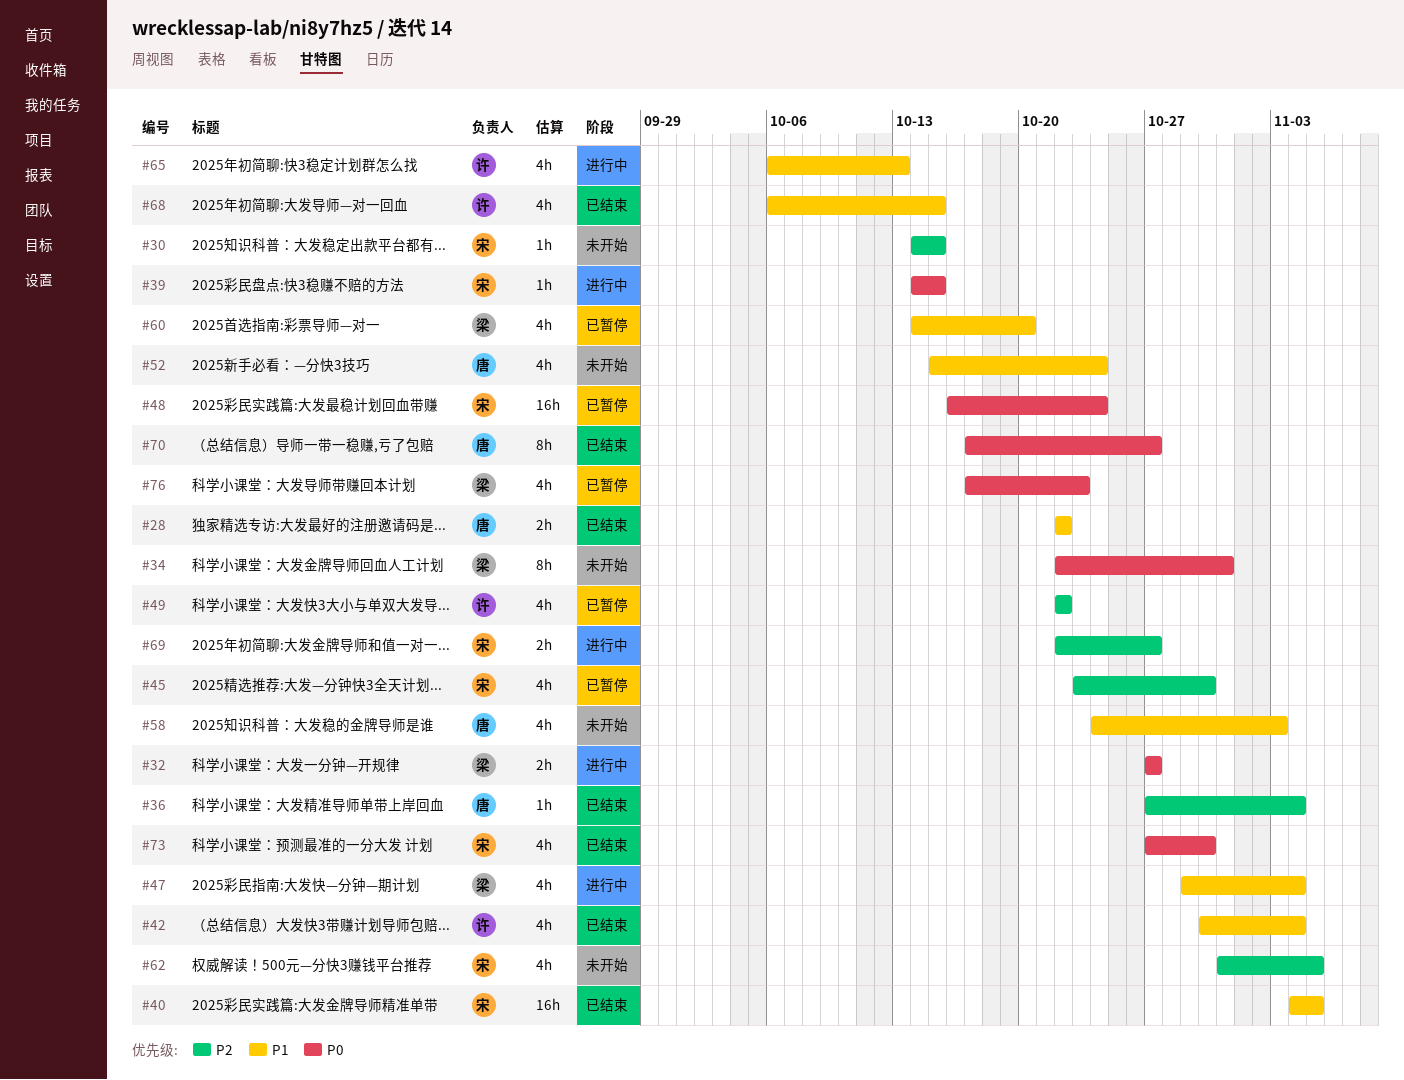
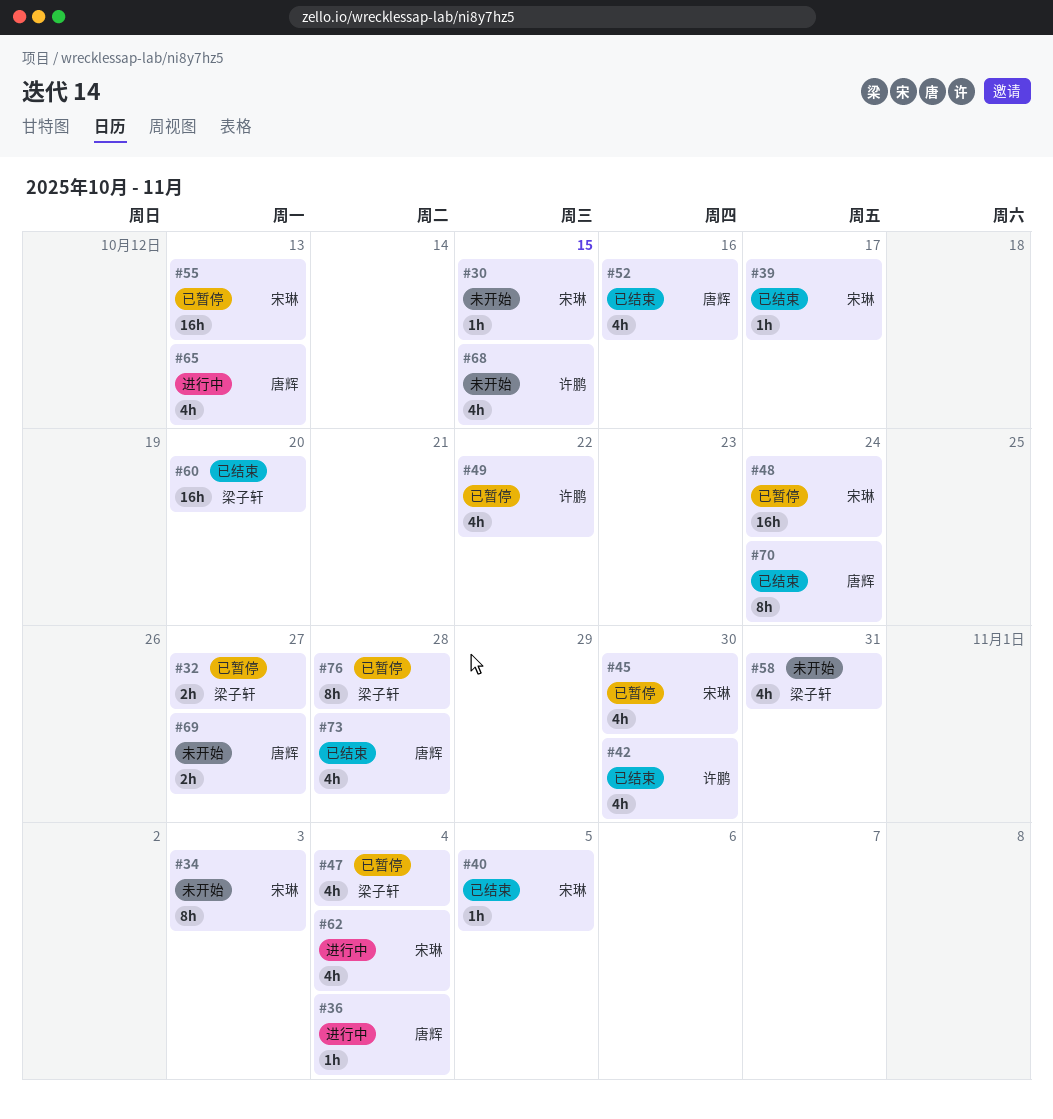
#28: present -> none
#32, status: 进行中 -> 已暂停
#34, owner: 梁子轩 -> 宋琳
#34, due: Oct 31 -> Nov 3
#36, status: 已结束 -> 进行中
#39, status: 进行中 -> 已结束
#39, due: Oct 15 -> Oct 17
#40, estimate: 16h -> 1h
#42, due: Nov 4 -> Oct 30
#47, status: 进行中 -> 已暂停
#52, status: 未开始 -> 已结束
#52, due: Oct 24 -> Oct 16
#55: none -> present
#58, owner: 唐辉 -> 梁子轩
#58, due: Nov 3 -> Oct 31
#60, status: 已暂停 -> 已结束
#60, estimate: 4h -> 16h
#62, status: 未开始 -> 进行中
#62, due: Nov 5 -> Nov 4
#65, owner: 许鹏 -> 唐辉
#68, status: 已结束 -> 未开始
#69, status: 进行中 -> 未开始
#69, owner: 宋琳 -> 唐辉
#70, due: Oct 27 -> Oct 24
#73, owner: 宋琳 -> 唐辉
#73, due: Oct 30 -> Oct 28
#76, estimate: 4h -> 8h
#76, due: Oct 23 -> Oct 28

